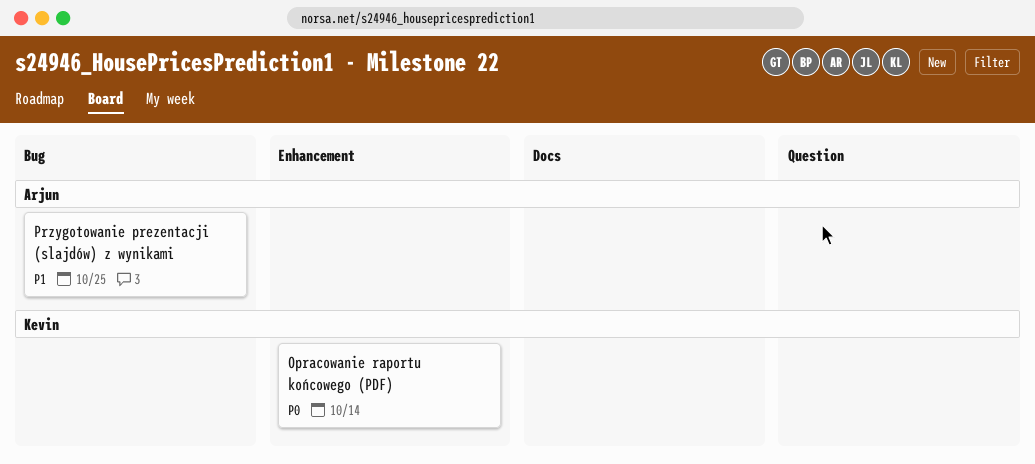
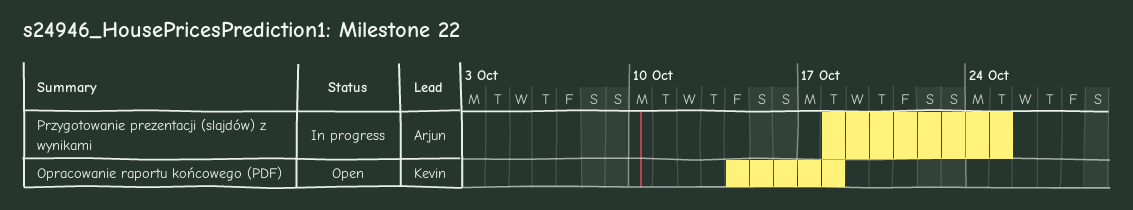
Opracowanie raportu końcowego (PDF), due: Oct 14 -> Oct 18

